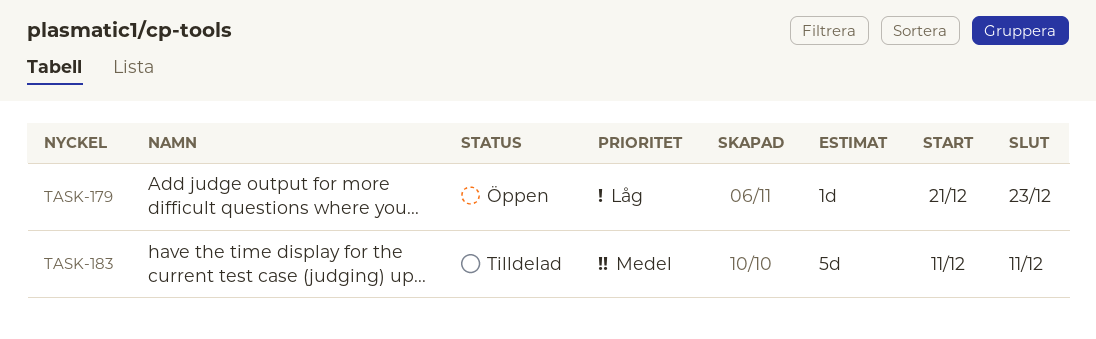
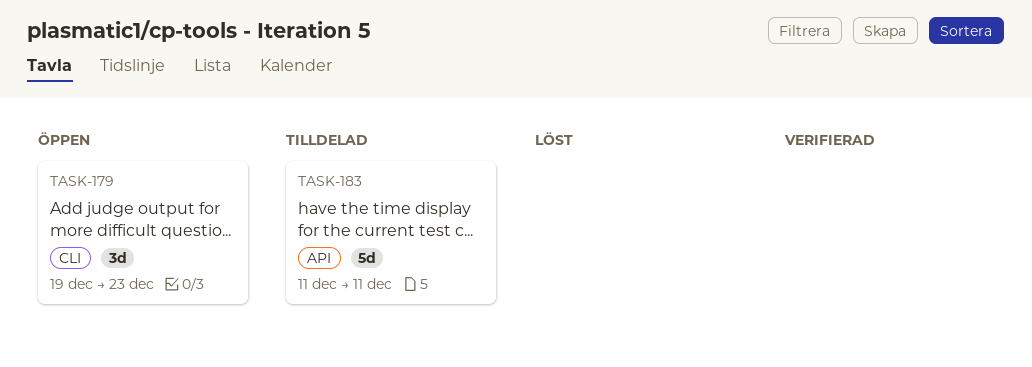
TASK-179, estimate: 1d -> 3d
TASK-179, start: Dec 21 -> Dec 19

